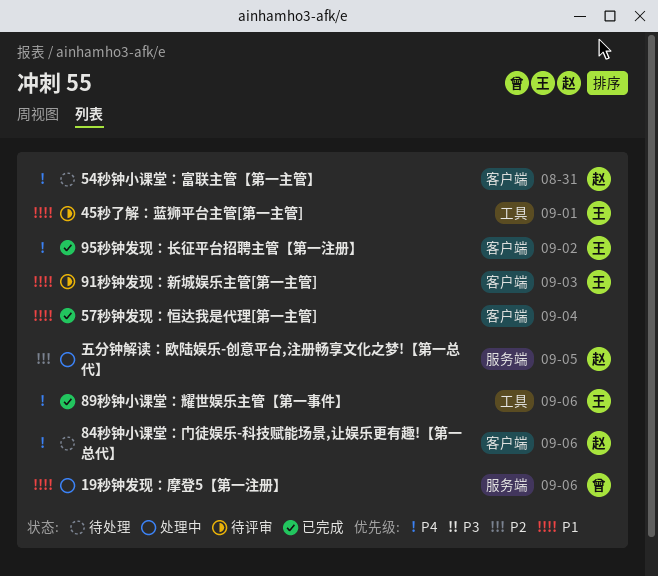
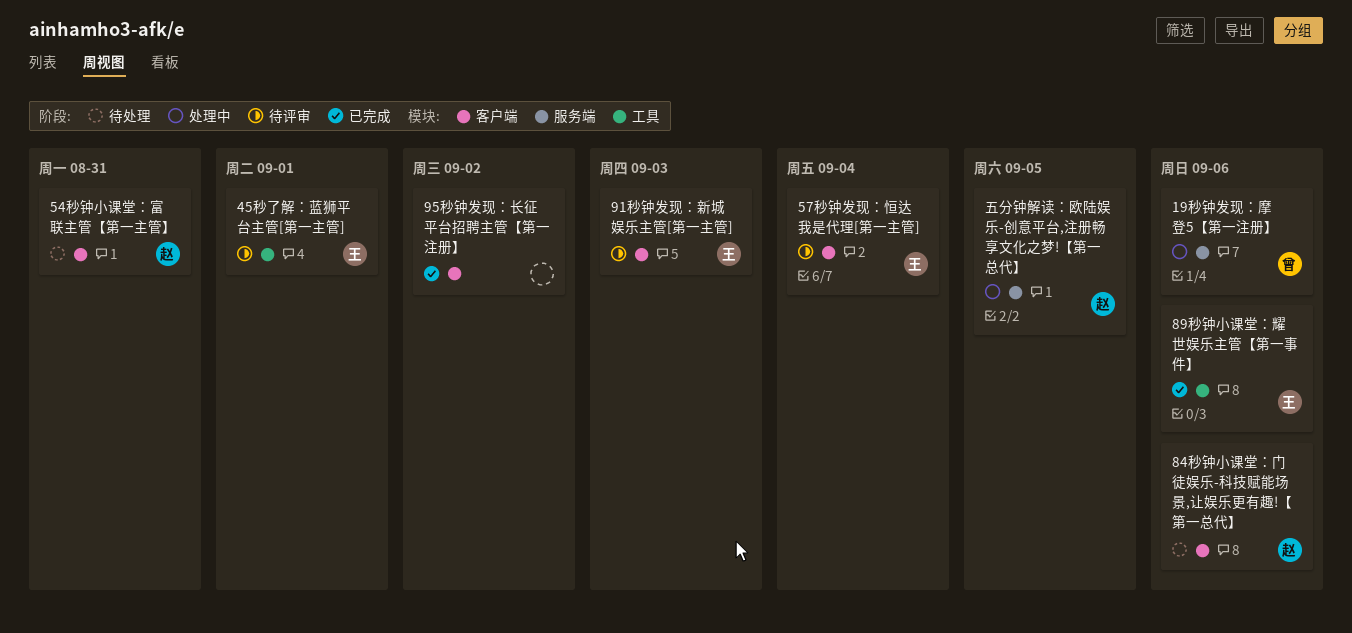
57秒钟发现：恒达我是代理[第一主管], status: 已完成 -> 待评审
57秒钟发现：恒达我是代理[第一主管], owner: none -> 王
95秒钟发现：长征平台招聘主管【第一注册】, owner: 王 -> none

